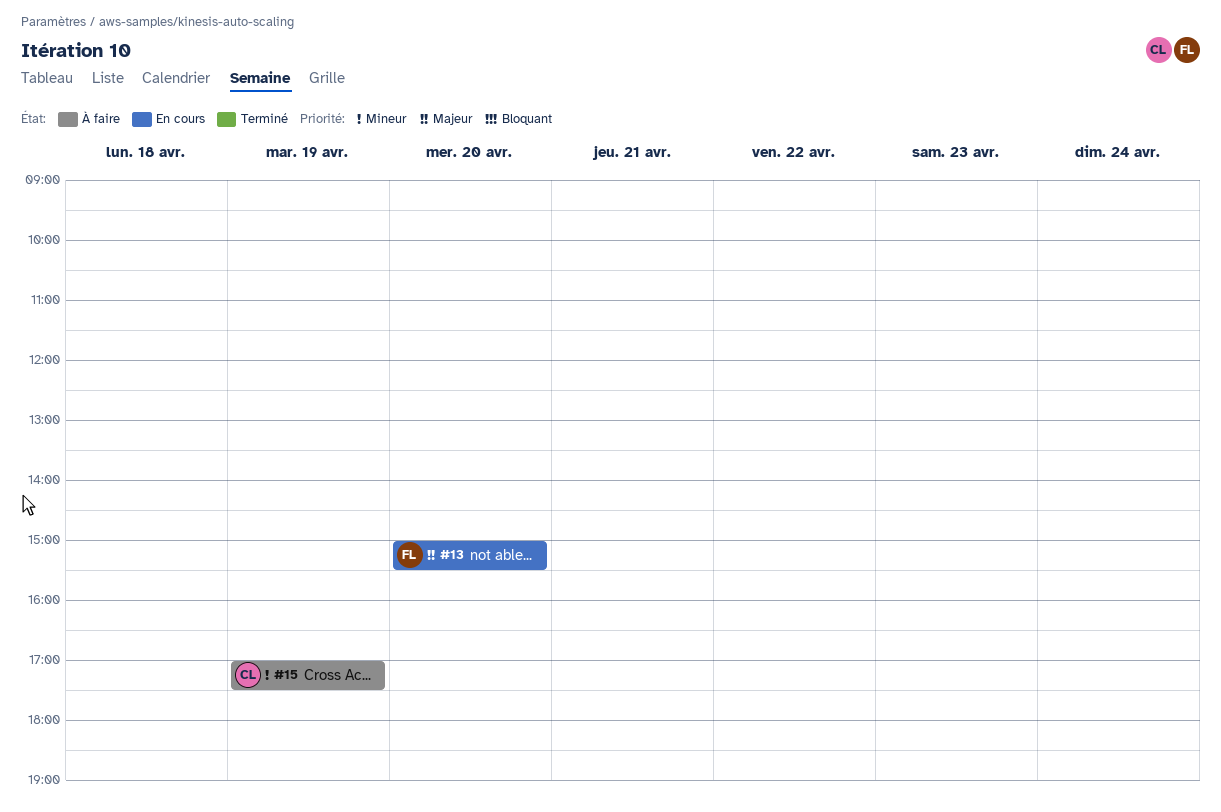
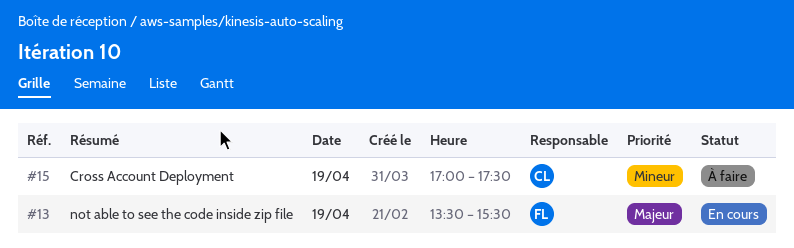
#13, day: Apr 20 -> Apr 19
#13, begins: 15:00 -> 13:30

